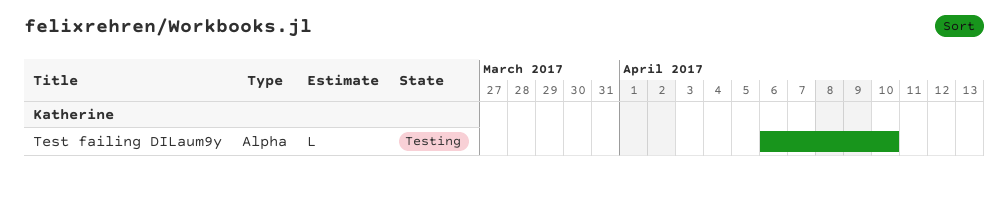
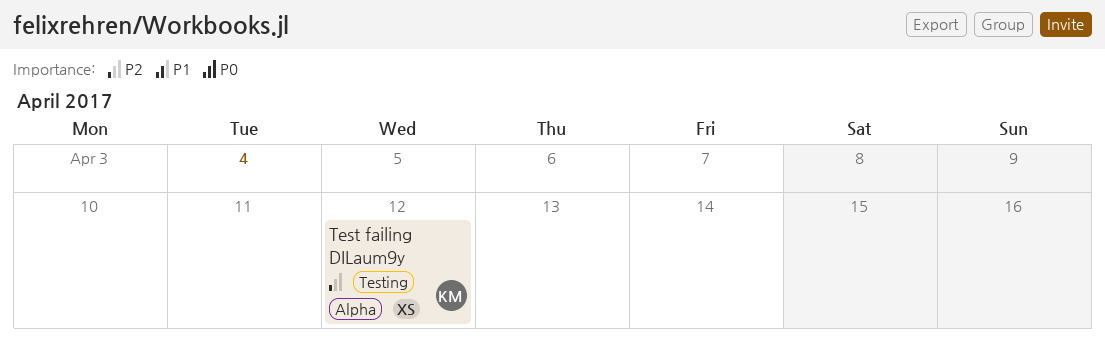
Test failing DILaum9y, estimate: L -> XS
Test failing DILaum9y, due: Apr 10 -> Apr 12

